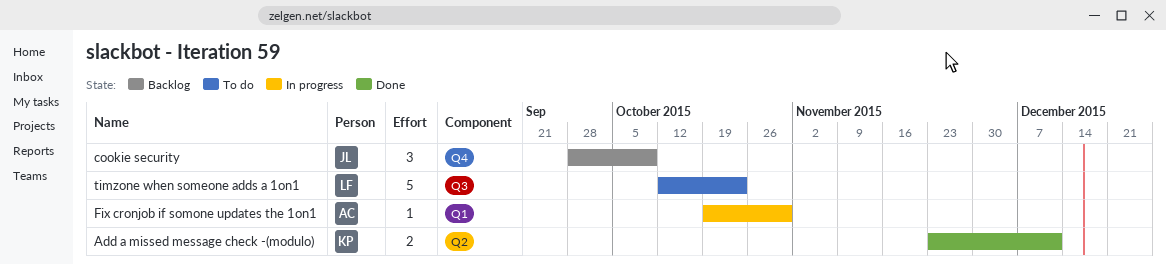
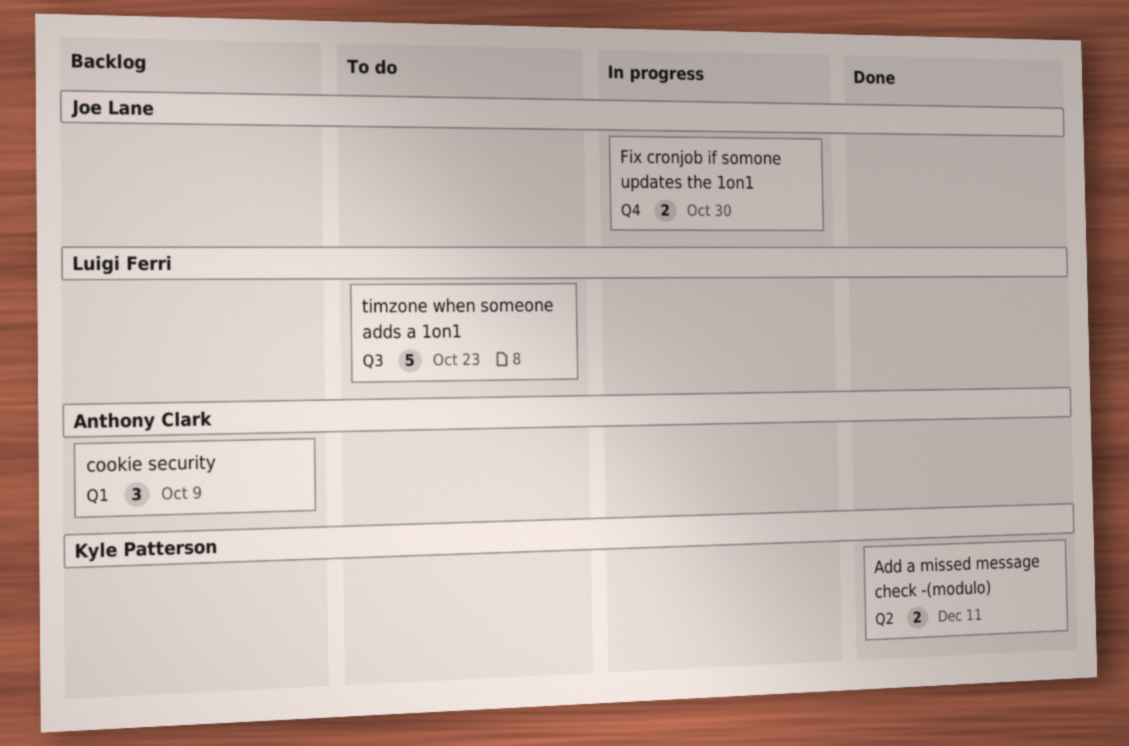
cookie security, owner: Joe Lane -> Anthony Clark
cookie security, label: Q4 -> Q1
Fix cronjob if somone updates the 1on1, owner: Anthony Clark -> Joe Lane
Fix cronjob if somone updates the 1on1, label: Q1 -> Q4
Fix cronjob if somone updates the 1on1, estimate: 1 -> 2

